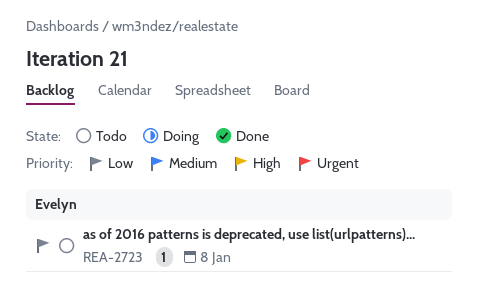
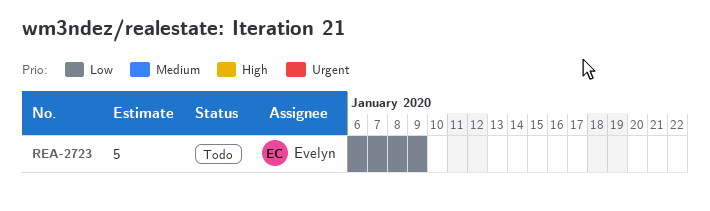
REA-2723, estimate: 1 -> 5
REA-2723, due: Jan 8 -> Jan 9

